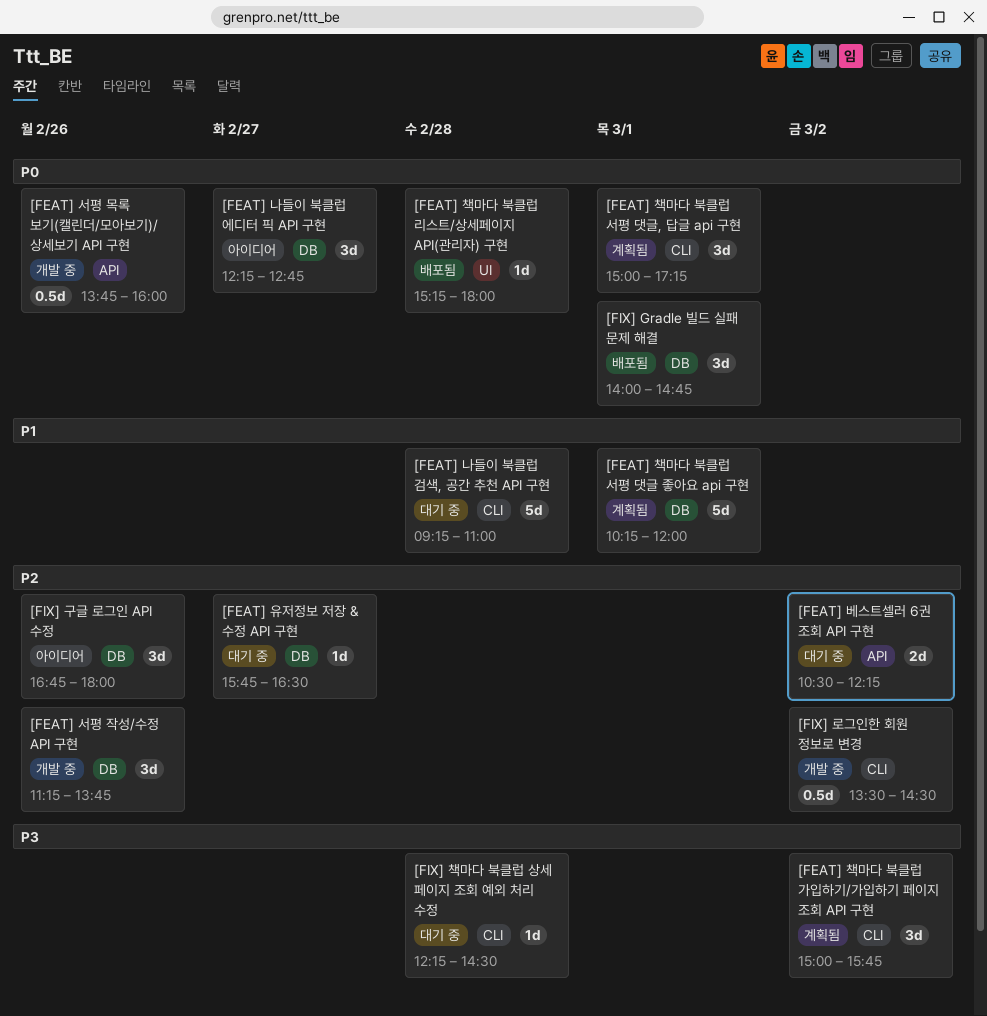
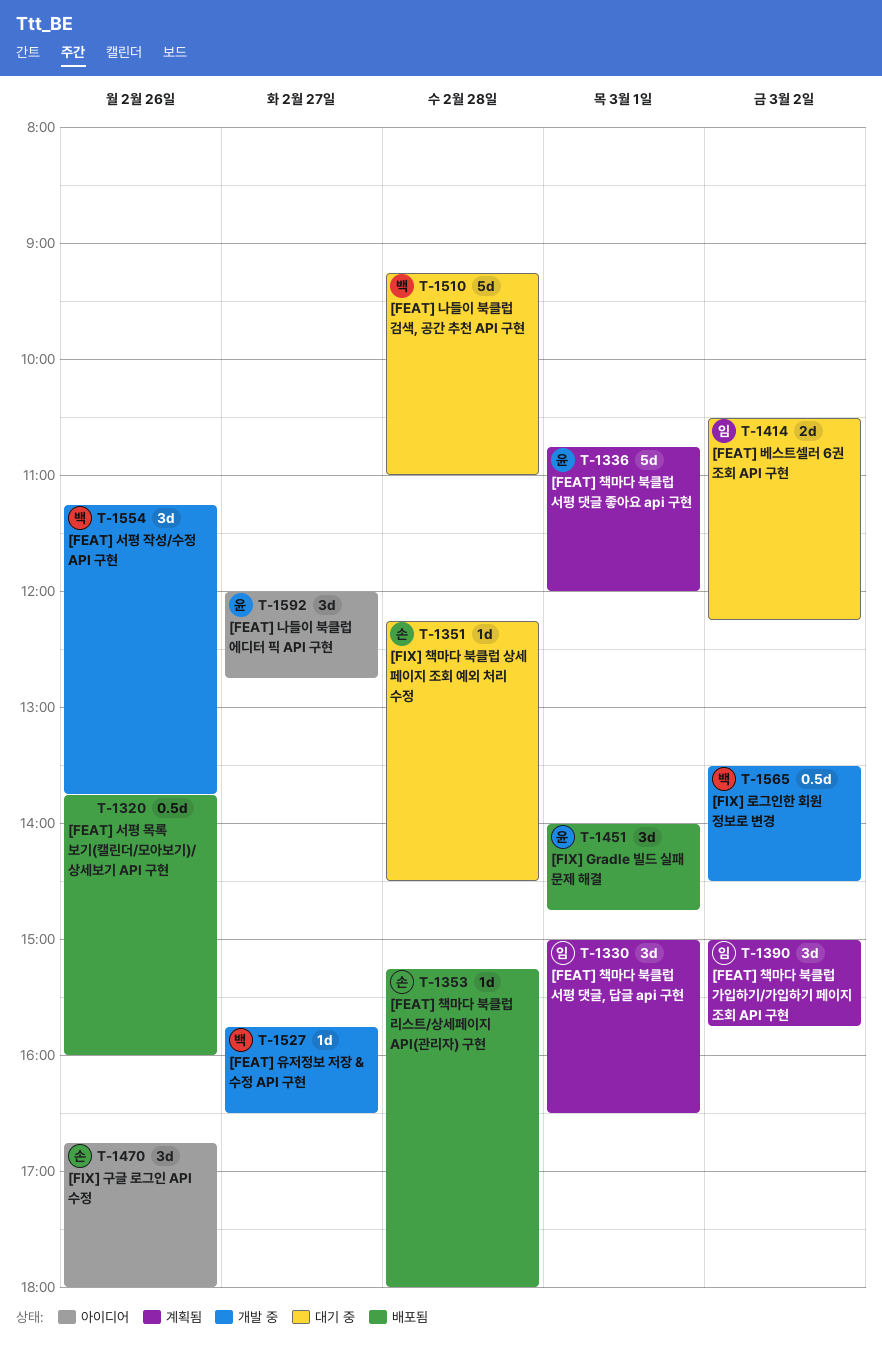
[FEAT] 나들이 북클럽 에디터 픽 API 구현, begins: 12:15 -> 12:00
[FEAT] 서평 목록 보기(캘린더/모아보기)/ 상세보기 API 구현, status: 개발 중 -> 배포됨
[FEAT] 유저정보 저장 & 수정 API 구현, status: 대기 중 -> 개발 중
[FEAT] 책마다 북클럽 서평 댓글 좋아요 api 구현, begins: 10:15 -> 10:45
[FEAT] 책마다 북클럽 서평 댓글, 답글 api 구현, ends: 17:15 -> 16:30

